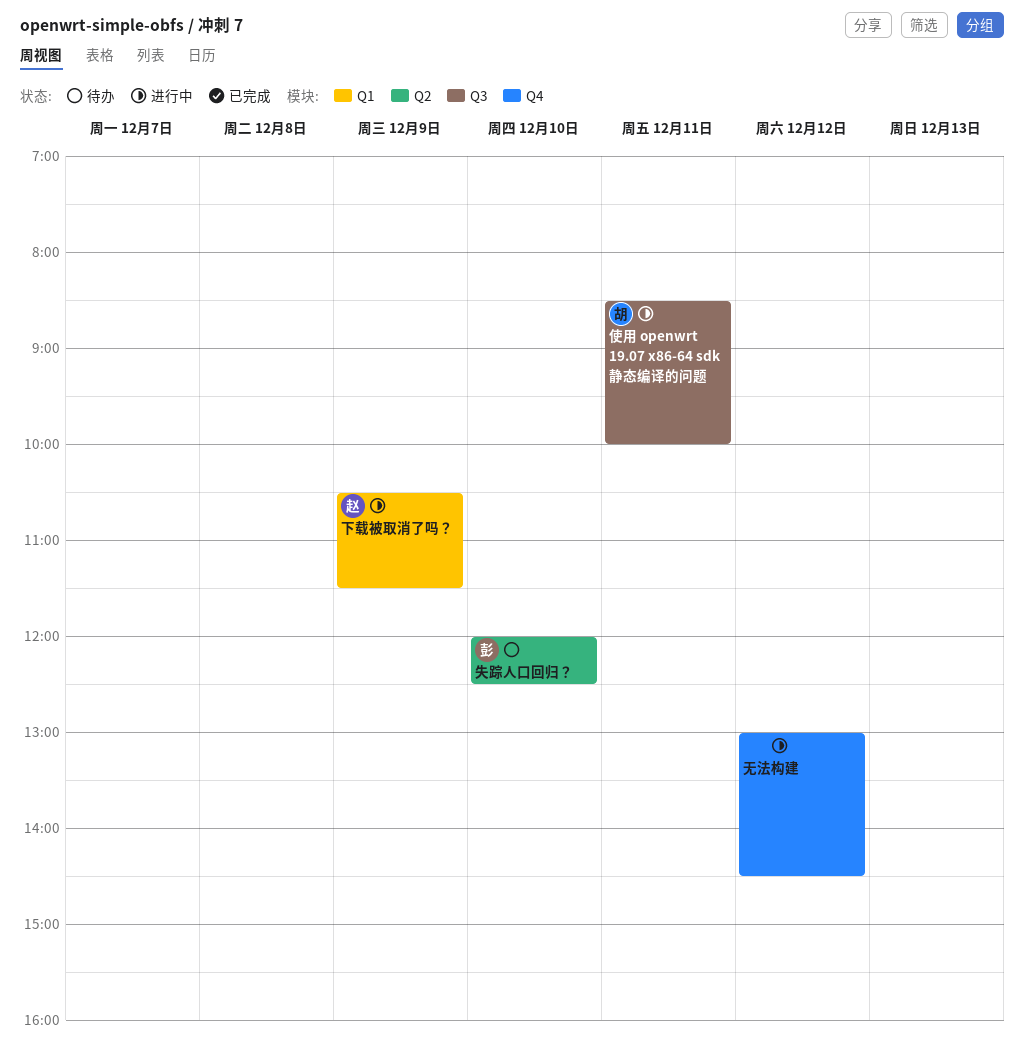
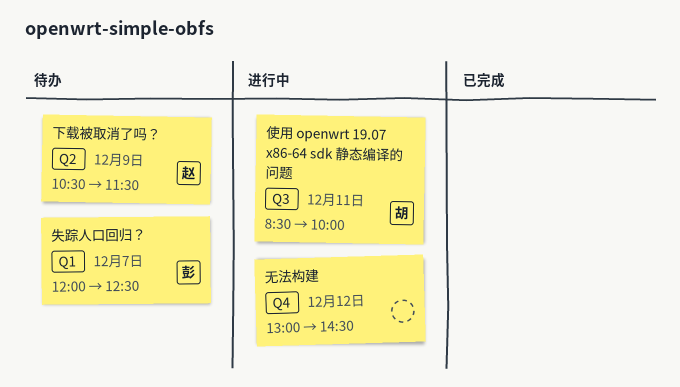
下载被取消了吗？, status: 进行中 -> 待办
下载被取消了吗？, label: Q1 -> Q2
失踪人口回归？, label: Q2 -> Q1
失踪人口回归？, day: Dec 10 -> Dec 7

